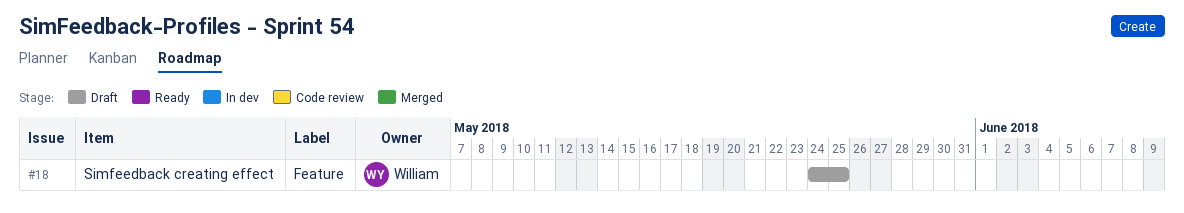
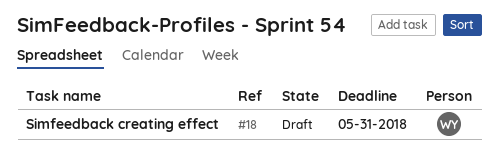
#18, due: May 25 -> May 31

